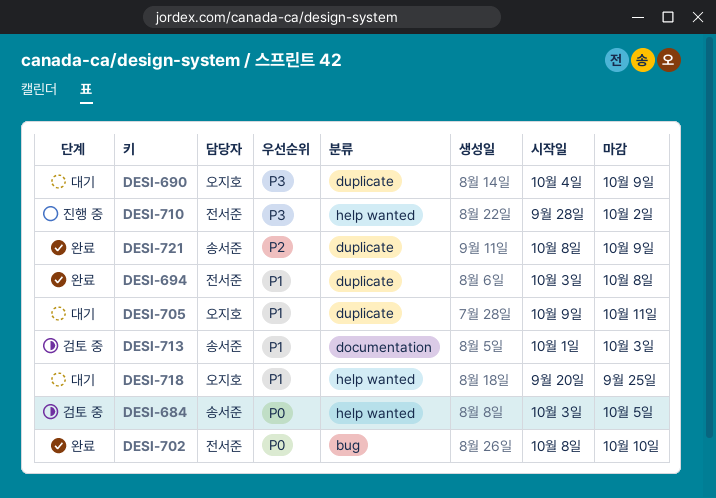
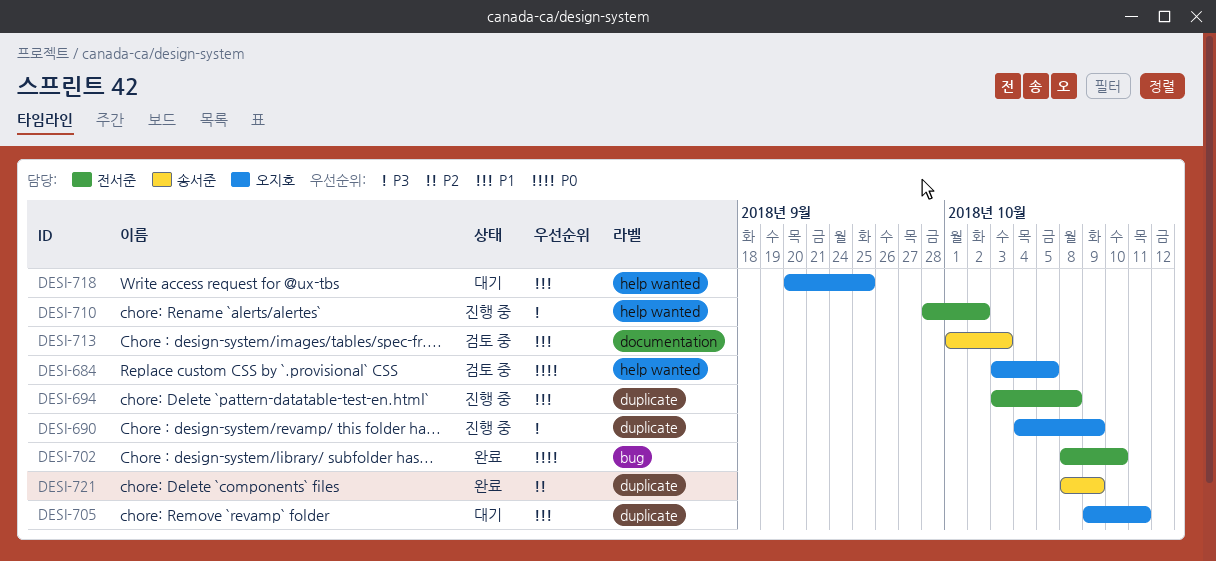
DESI-684, owner: 송서준 -> 오지호
DESI-690, status: 대기 -> 진행 중
DESI-694, status: 완료 -> 진행 중

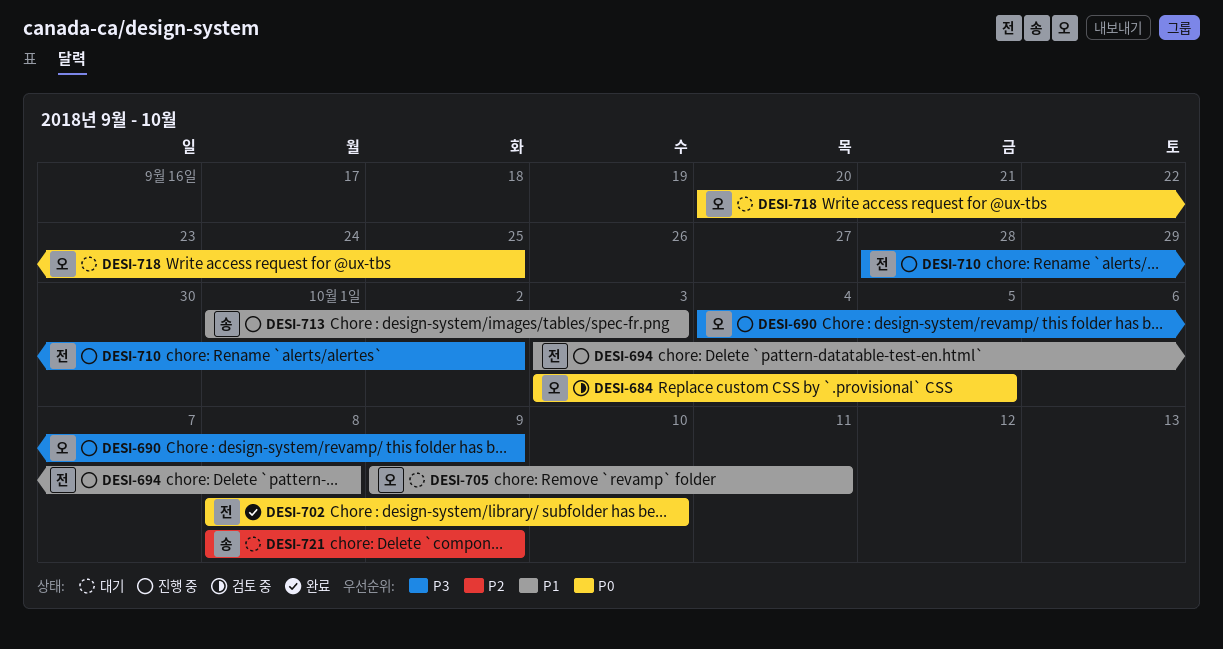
DESI-713, status: 검토 중 -> 진행 중
DESI-718, priority: P1 -> P0
DESI-721, status: 완료 -> 대기

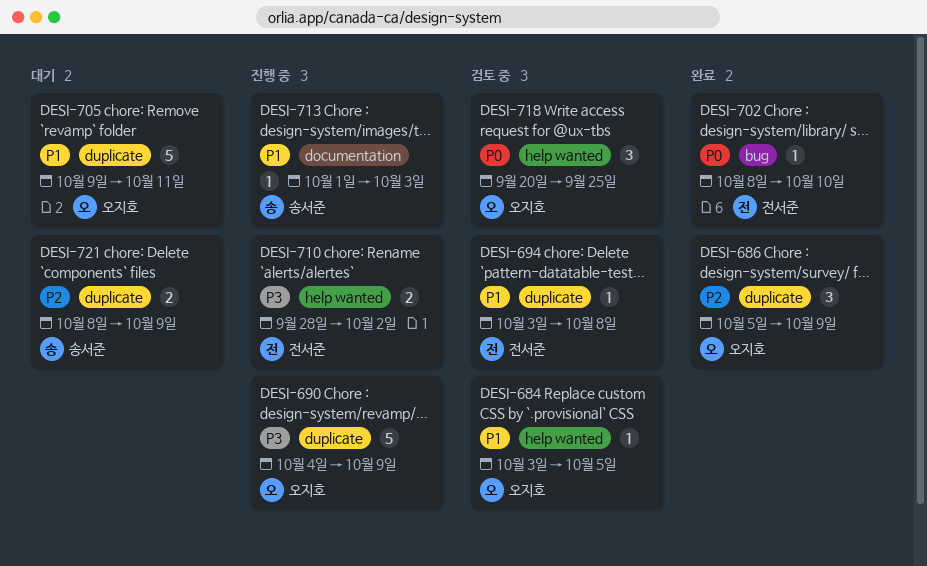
DESI-684, priority: P0 -> P1
DESI-686: none -> present
DESI-694, status: 진행 중 -> 검토 중
DESI-718, status: 대기 -> 검토 중

